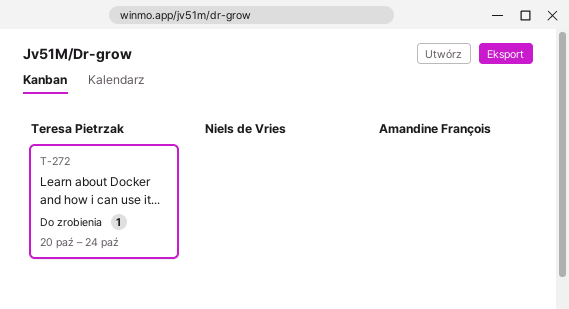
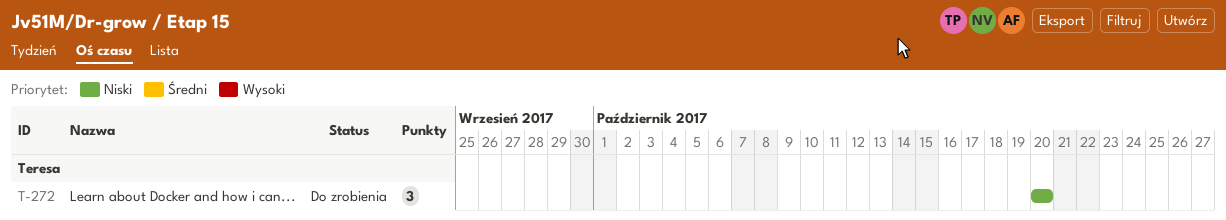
T-272, estimate: 1 -> 3
T-272, due: Oct 24 -> Oct 20

